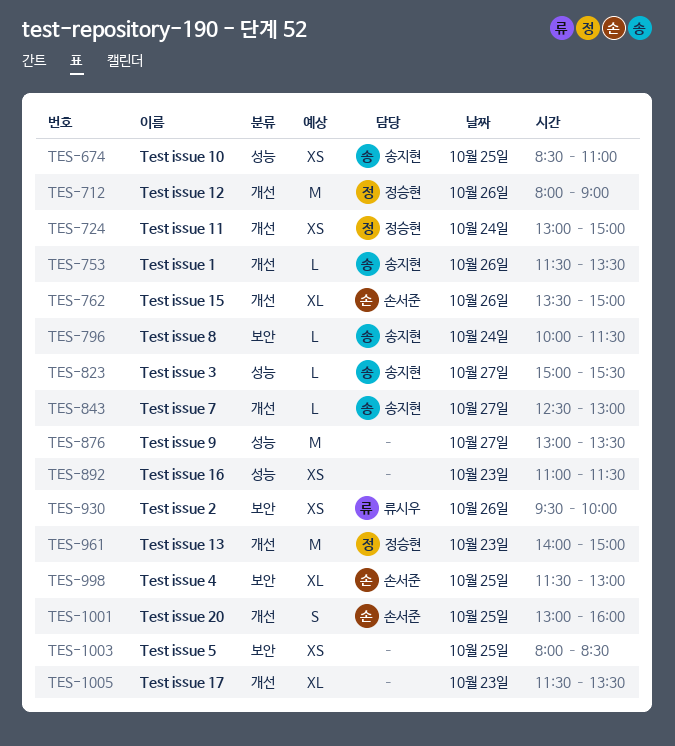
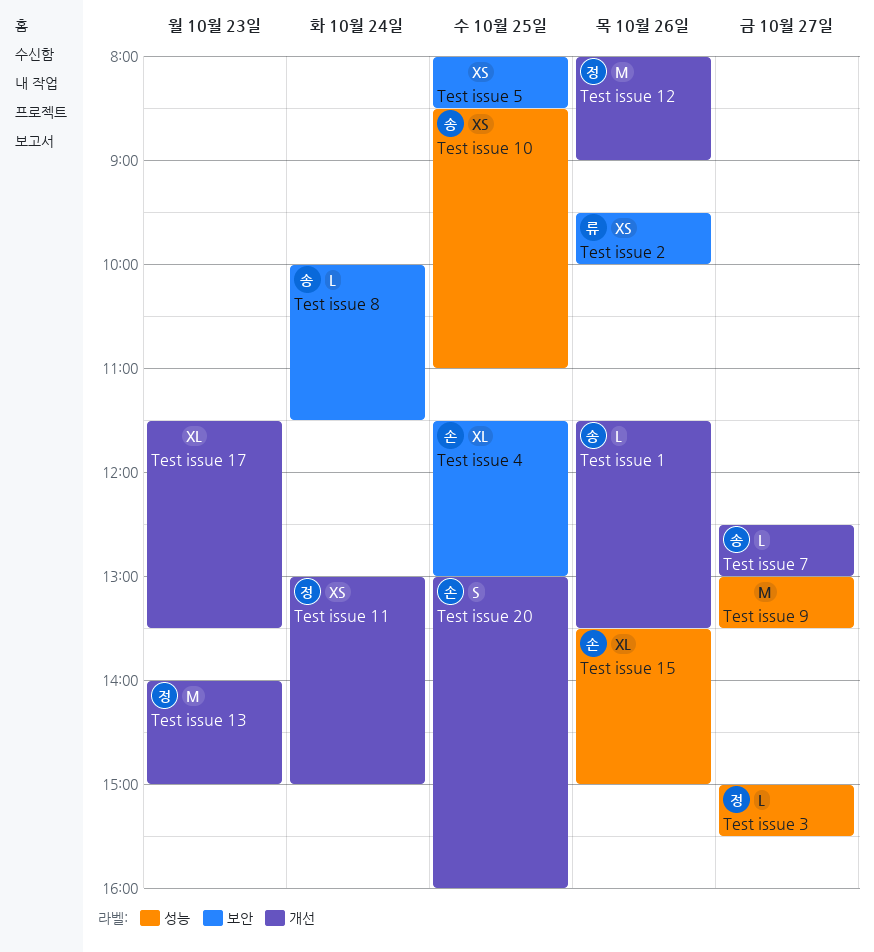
Test issue 15, label: 개선 -> 성능
Test issue 16: present -> none
Test issue 3, owner: 송지현 -> 정승현

